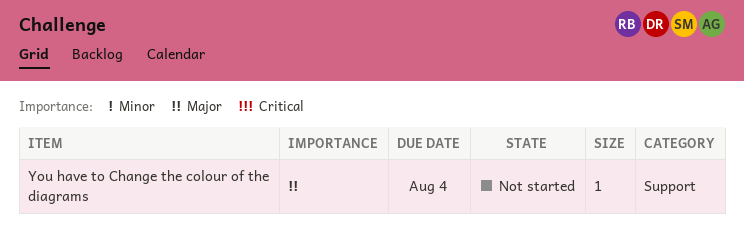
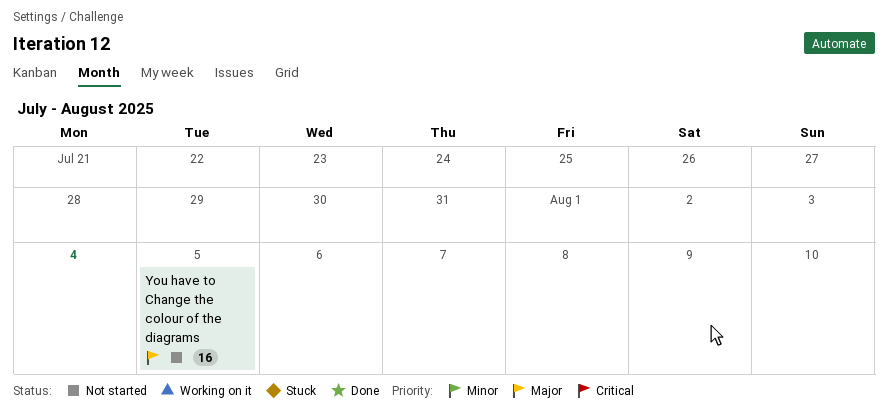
You have to Change the colour of the diagrams, estimate: 1 -> 16
You have to Change the colour of the diagrams, due: Aug 4 -> Aug 5

